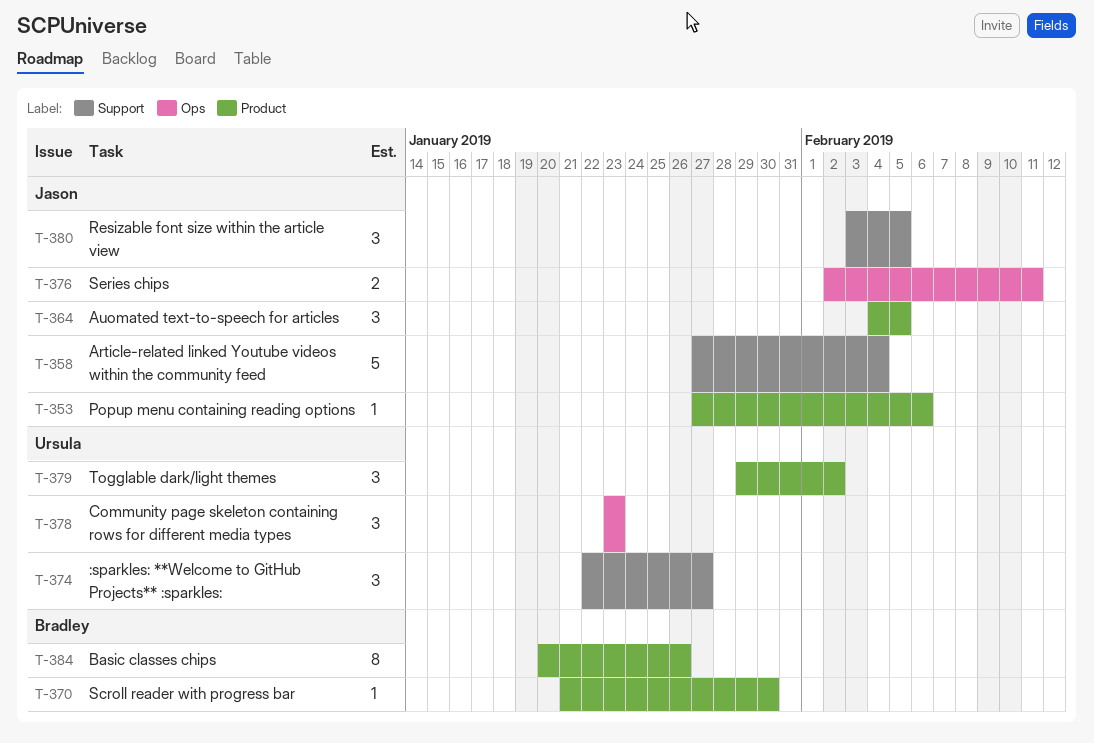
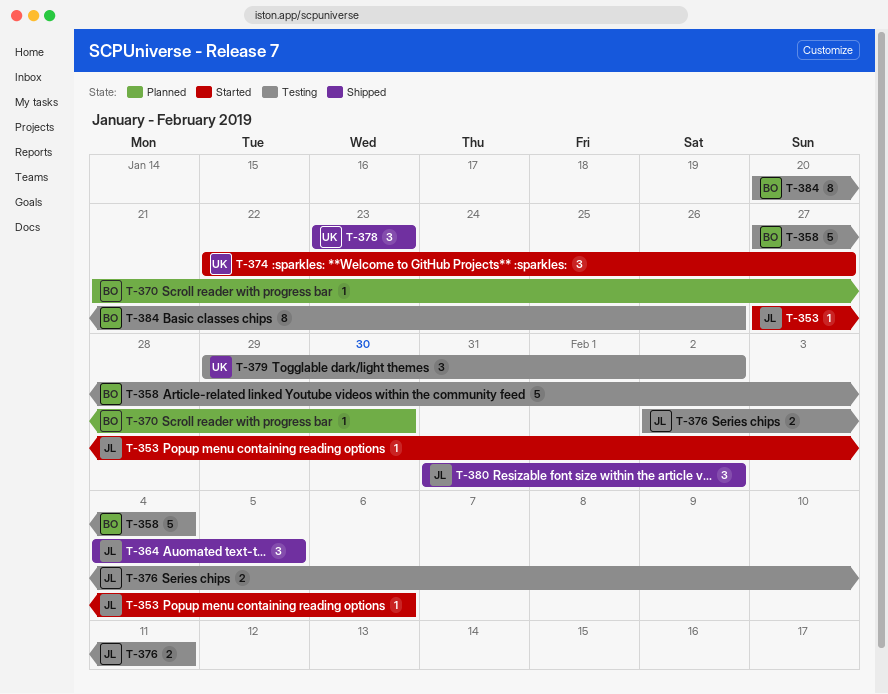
T-358, owner: Jason -> Bradley
T-380, start: Feb 3 -> Jan 31
T-380, due: Feb 5 -> Feb 2

